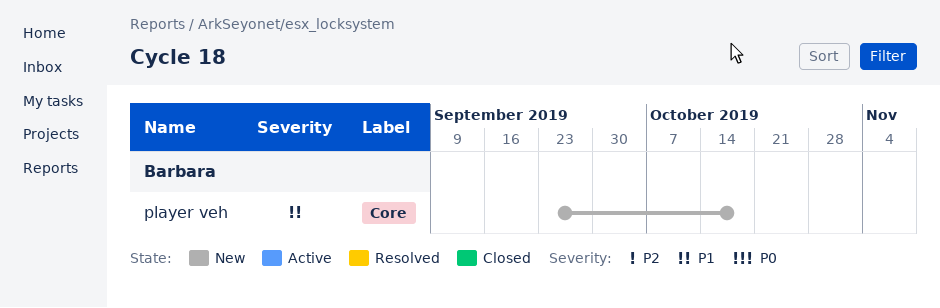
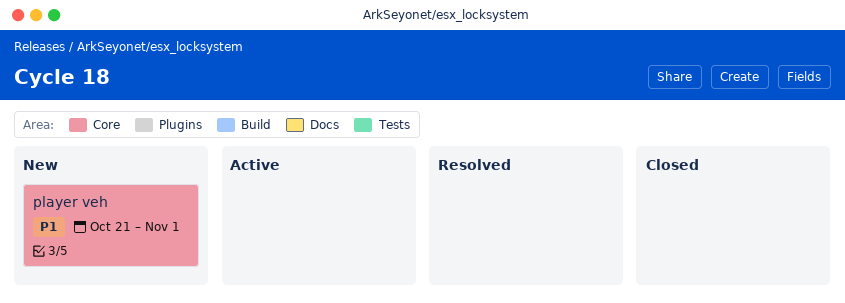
player veh, start: Sep 23 -> Oct 21
player veh, due: Oct 18 -> Nov 1

